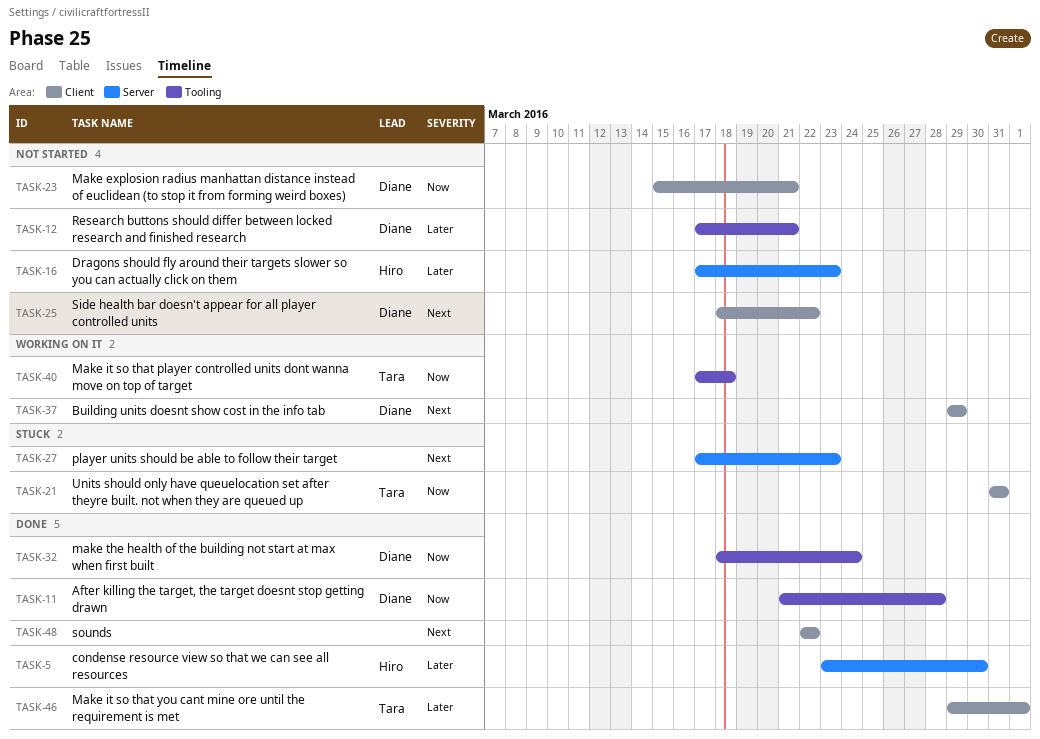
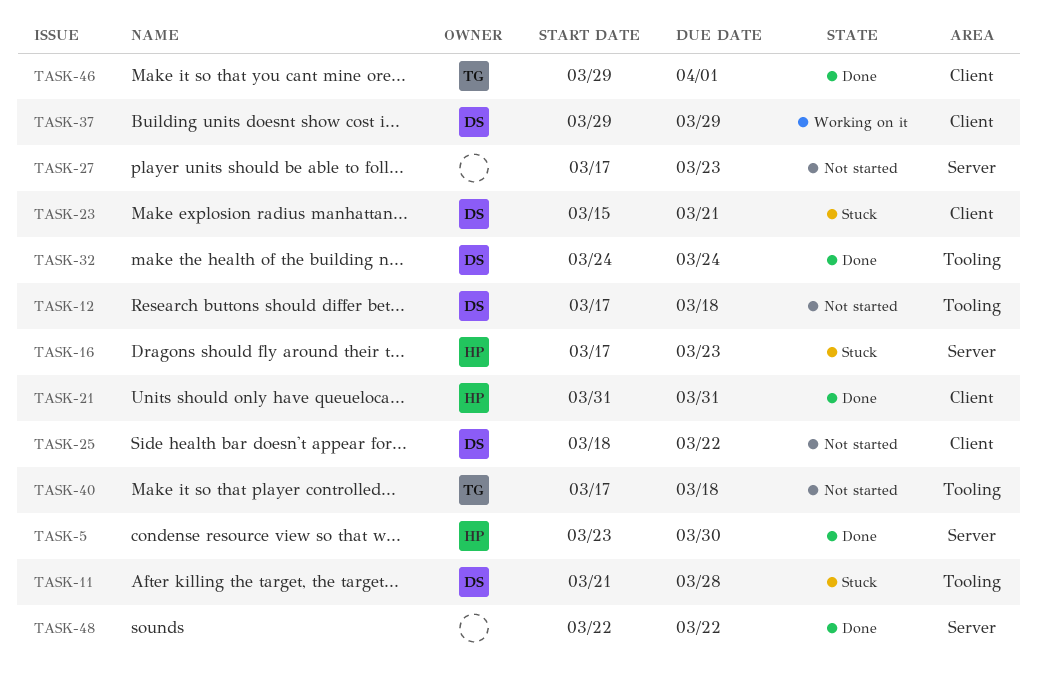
TASK-11, status: Done -> Stuck
TASK-12, due: Mar 21 -> Mar 18
TASK-16, status: Not started -> Stuck
TASK-21, status: Stuck -> Done
TASK-21, owner: Tara -> Hiro
TASK-23, status: Not started -> Stuck
TASK-27, status: Stuck -> Not started
TASK-32, start: Mar 18 -> Mar 24
TASK-40, status: Working on it -> Not started
TASK-48, label: Client -> Server

